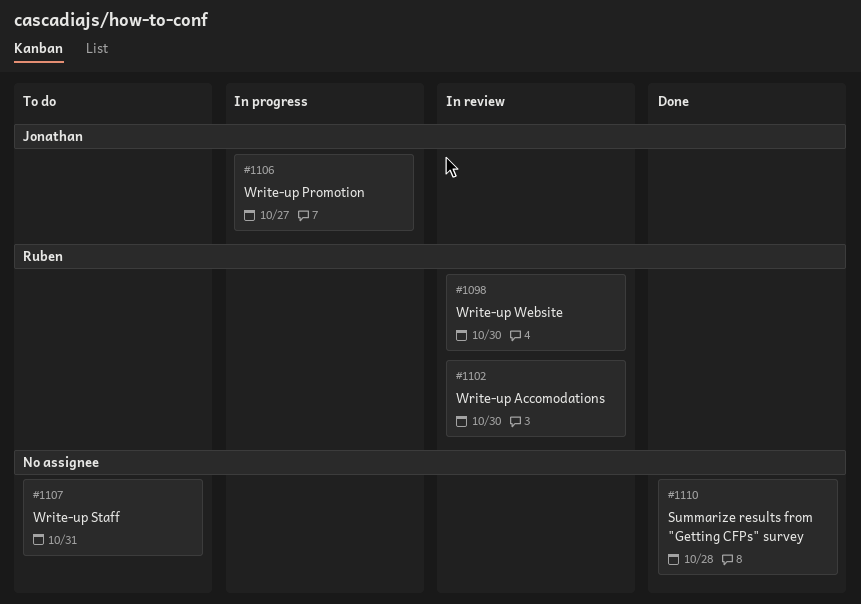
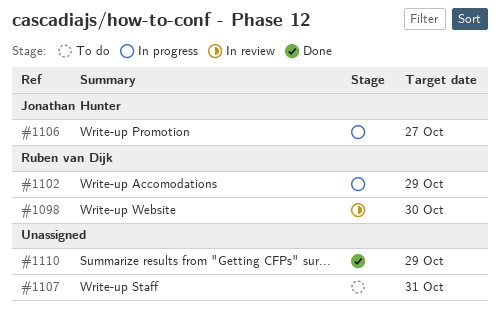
#1102, status: In review -> In progress
#1102, due: Oct 30 -> Oct 29
#1110, due: Oct 28 -> Oct 29

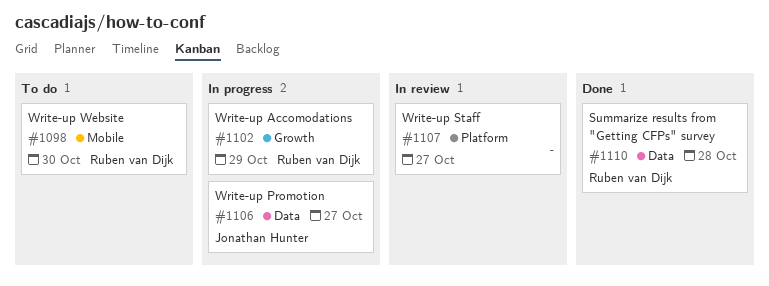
#1098, status: In review -> To do
#1107, status: To do -> In review
#1107, due: Oct 31 -> Oct 27
#1110, owner: none -> Ruben van Dijk
#1110, due: Oct 29 -> Oct 28

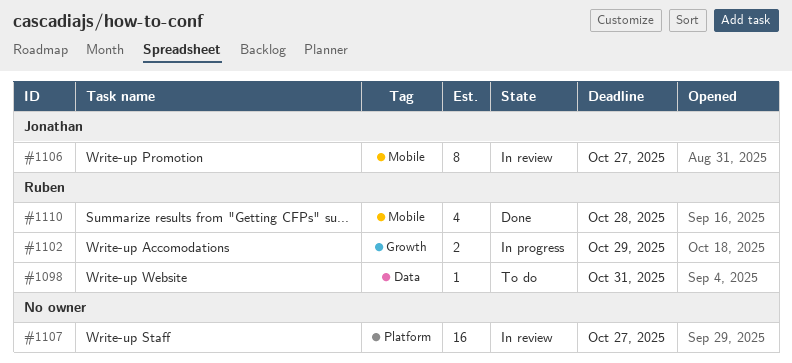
#1098, label: Mobile -> Data
#1098, due: Oct 30 -> Oct 31
#1106, status: In progress -> In review
#1106, label: Data -> Mobile
#1110, label: Data -> Mobile

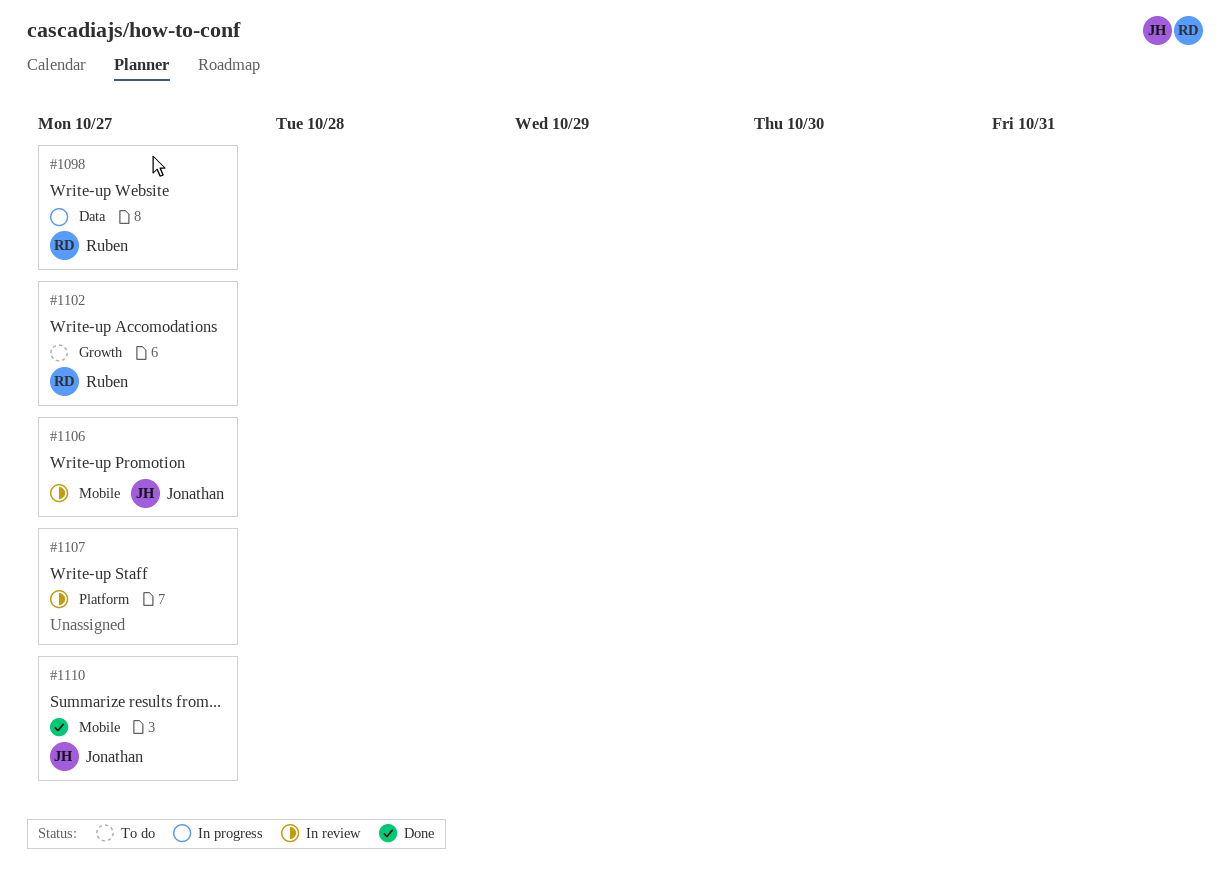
#1098, status: To do -> In progress
#1098, due: Oct 31 -> Oct 27
#1102, status: In progress -> To do
#1102, due: Oct 29 -> Oct 27
#1110, owner: Ruben -> Jonathan
#1110, due: Oct 28 -> Oct 27

